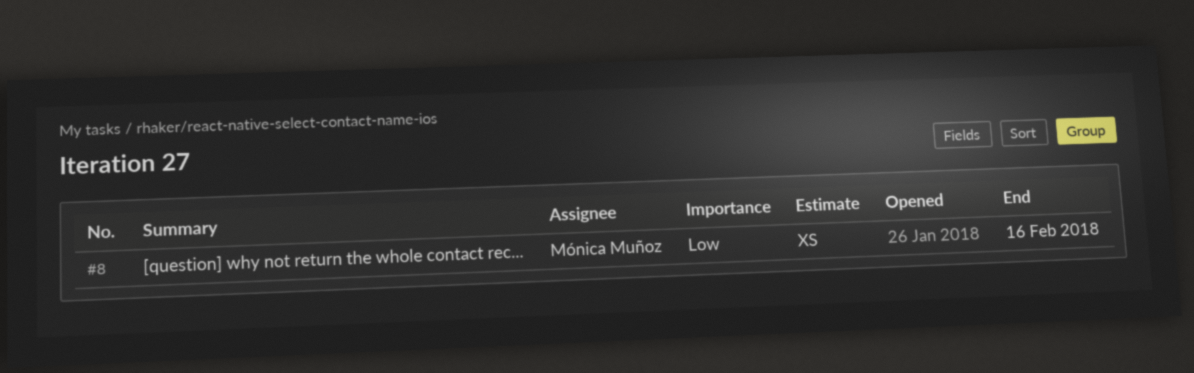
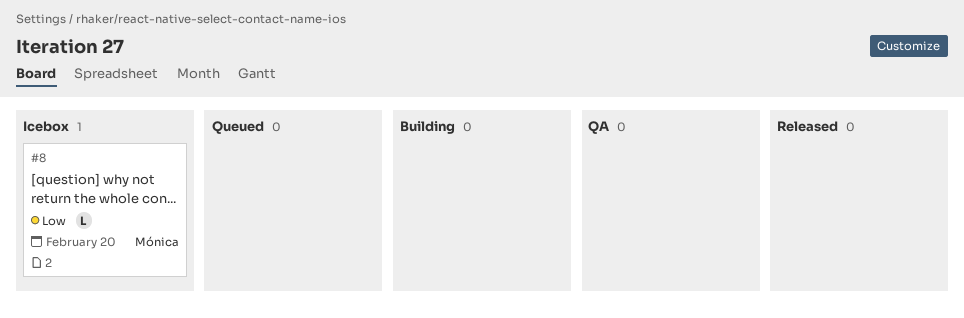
#8, estimate: XS -> L
#8, due: Feb 16 -> Feb 20

